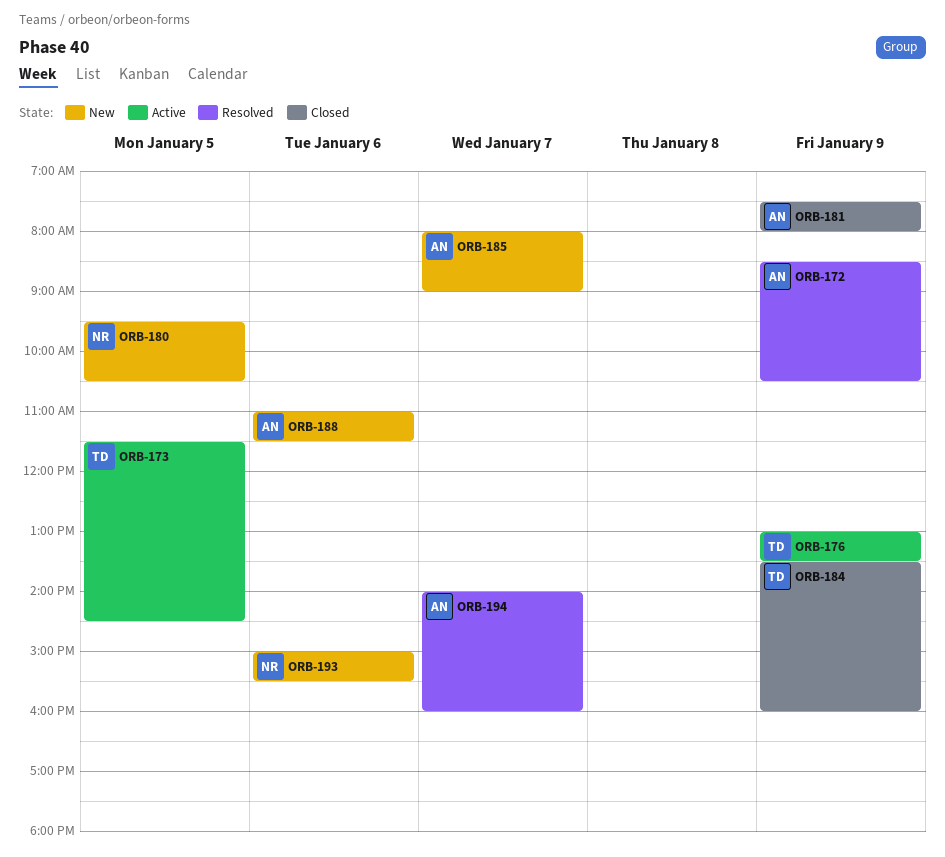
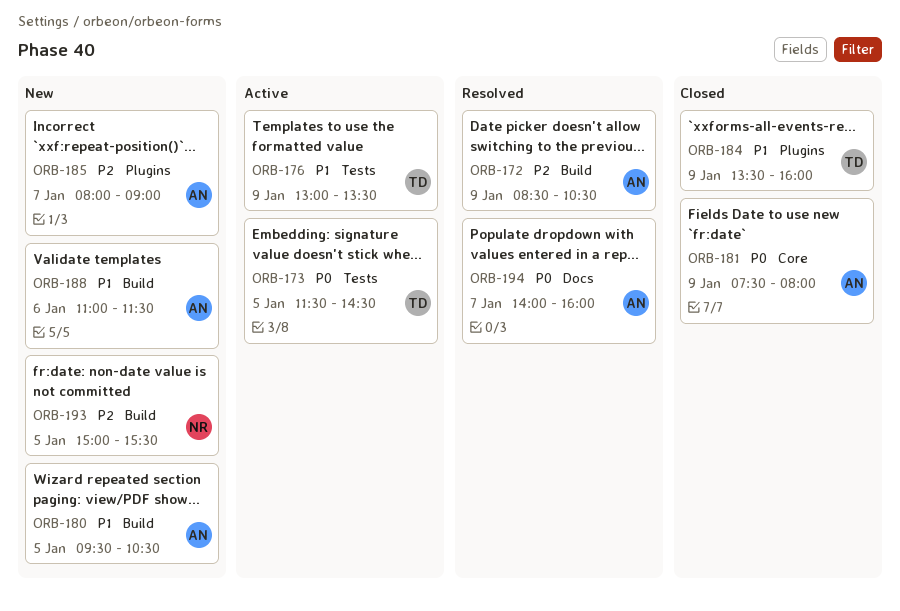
ORB-180, owner: NR -> AN
ORB-193, day: Jan 6 -> Jan 5

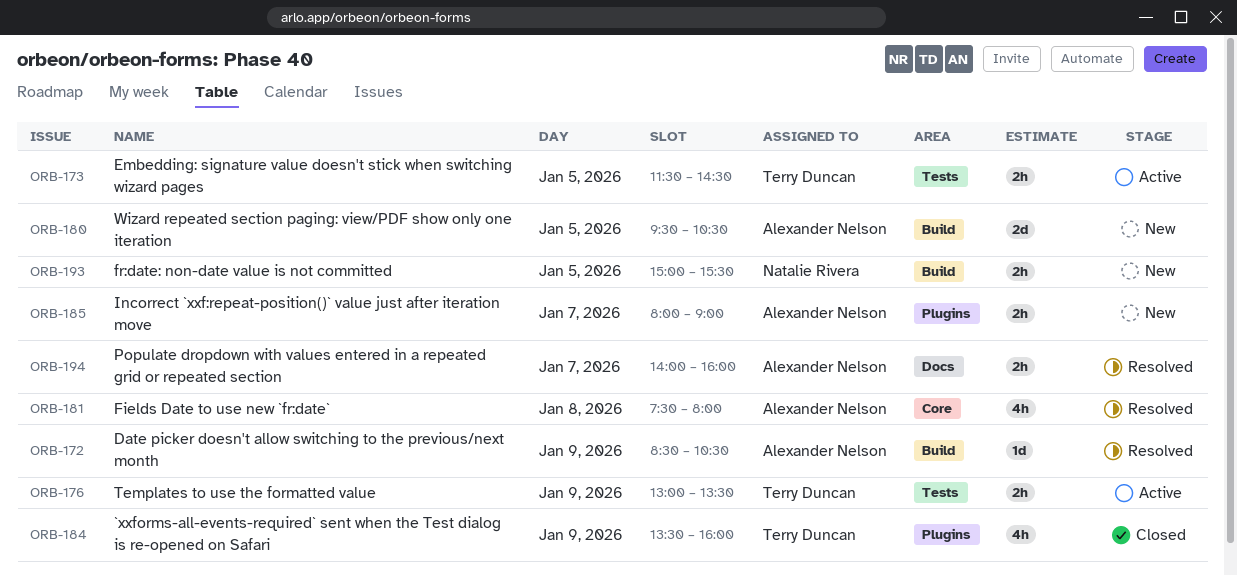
ORB-181, status: Closed -> Resolved
ORB-181, day: Jan 9 -> Jan 8
ORB-188: present -> none

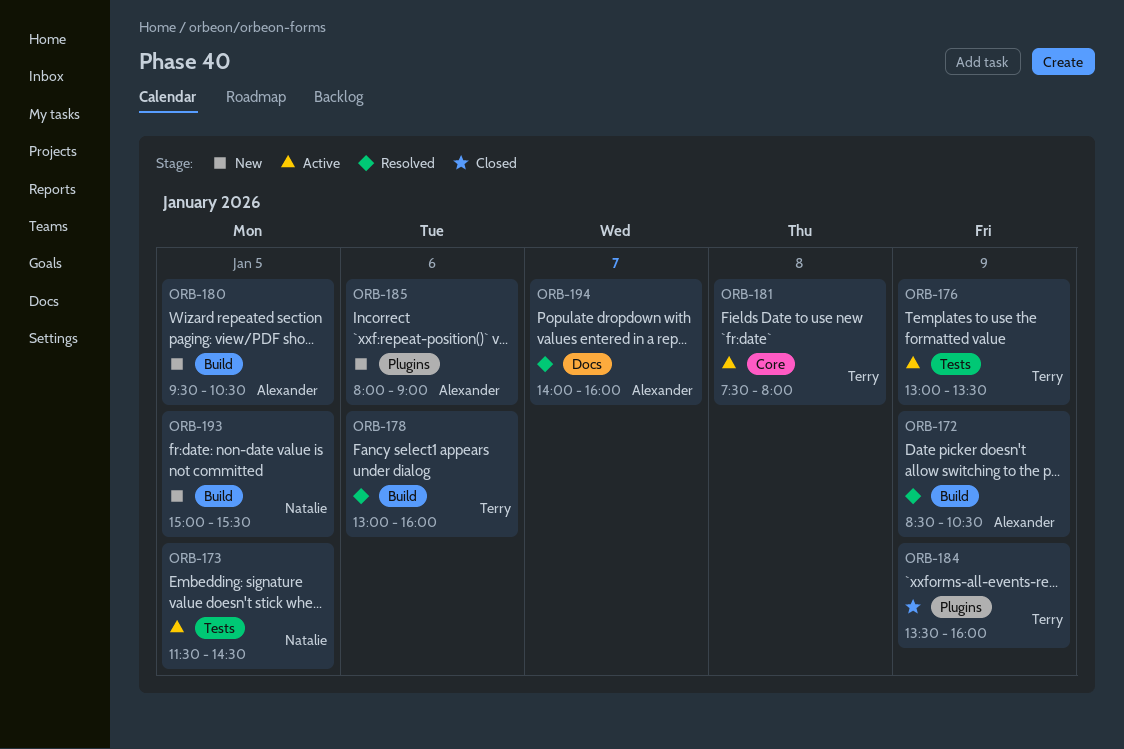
ORB-173, owner: Terry Duncan -> Natalie Rivera
ORB-178: none -> present
ORB-181, status: Resolved -> Active
ORB-181, owner: Alexander Nelson -> Terry Duncan
ORB-185, day: Jan 7 -> Jan 6

